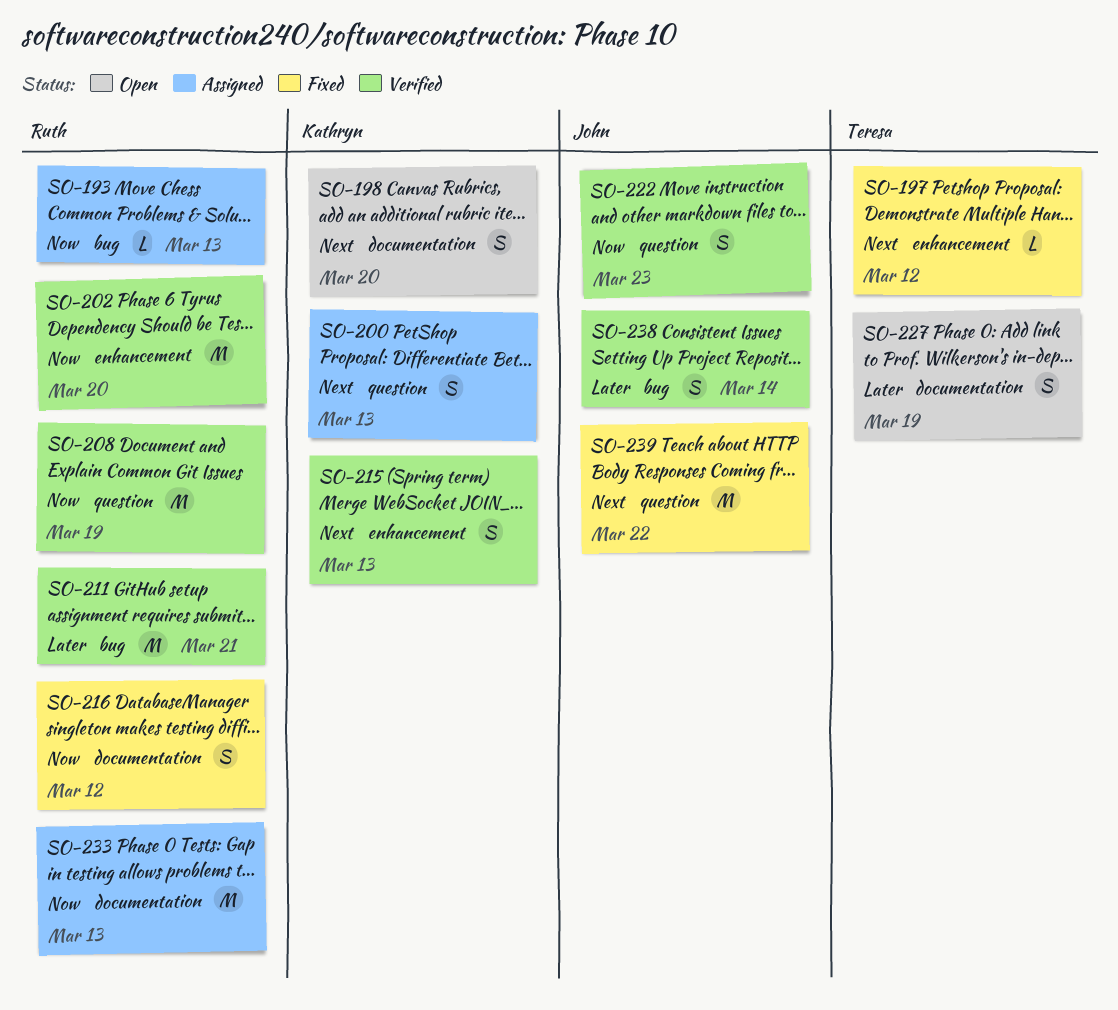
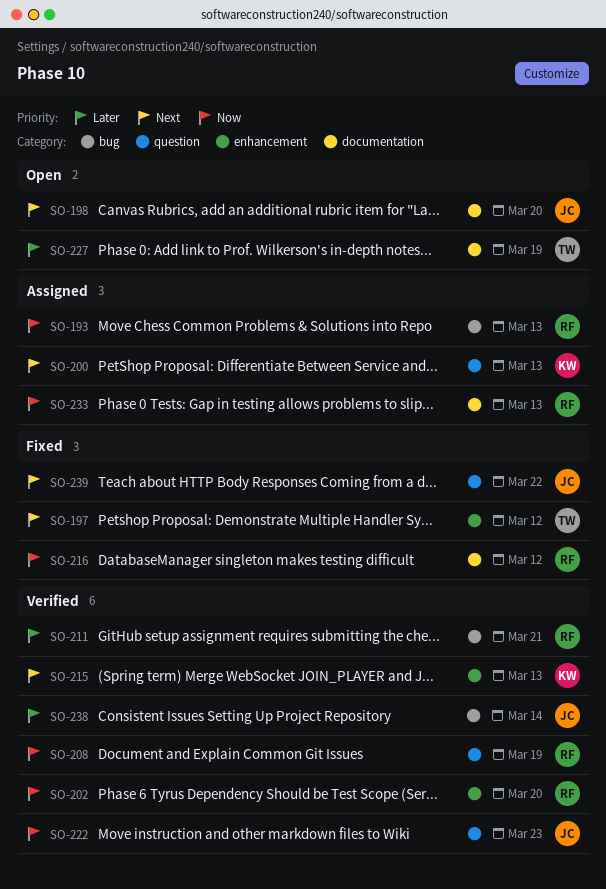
SO-198, owner: Kathryn -> John

